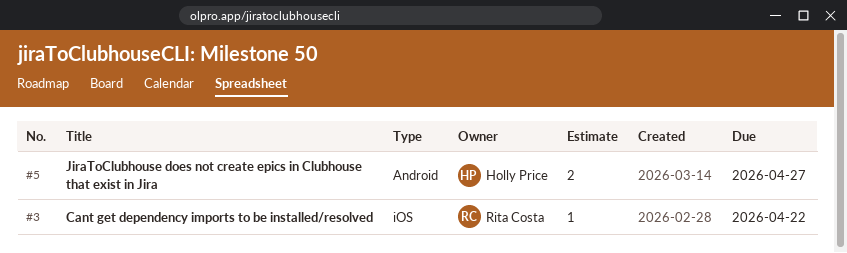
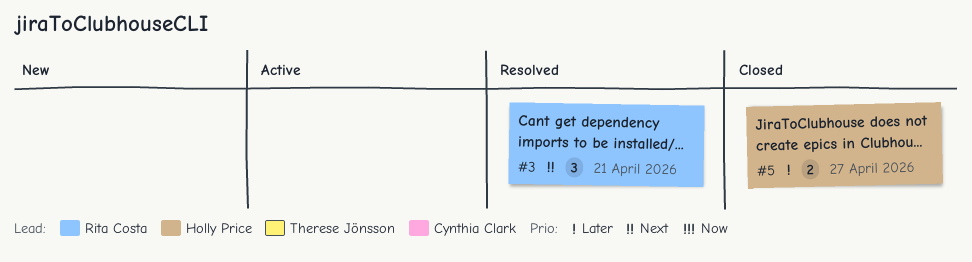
#3, estimate: 1 -> 3
#3, due: Apr 22 -> Apr 21

